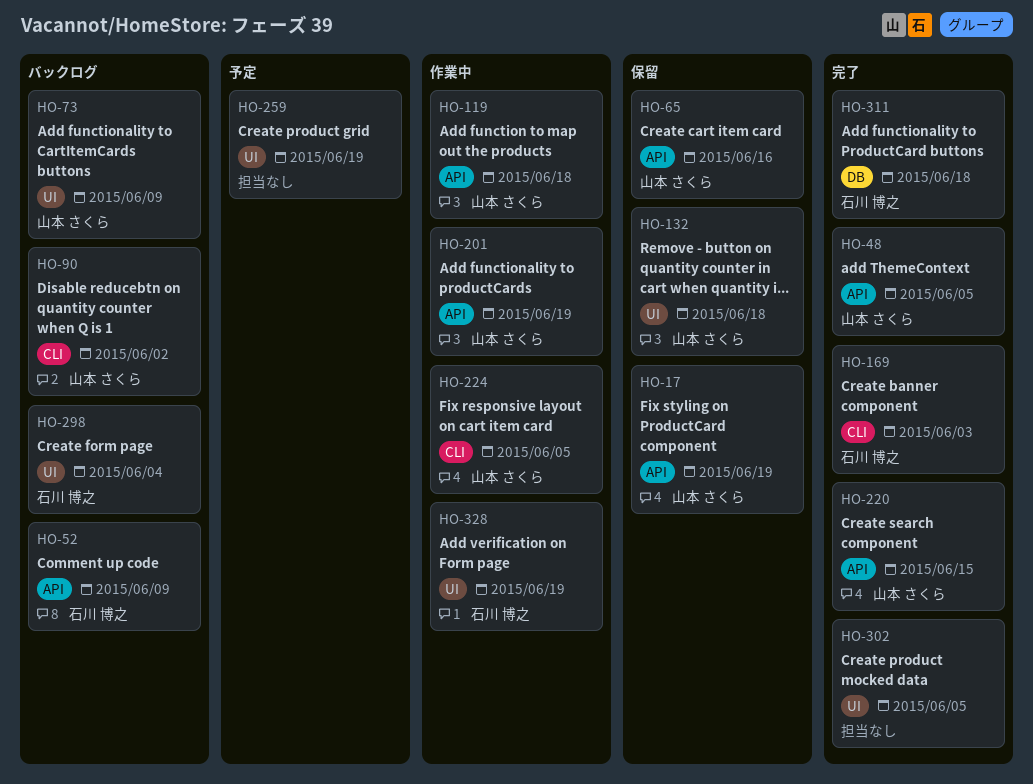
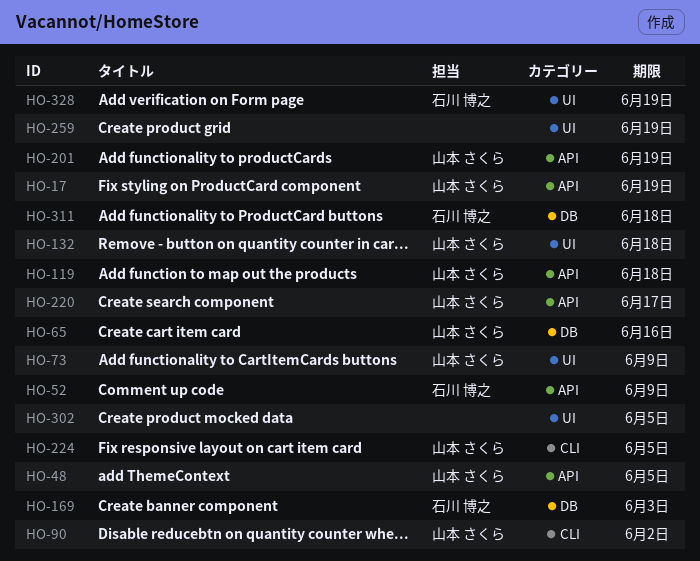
HO-65, label: API -> DB
HO-169, label: CLI -> DB
HO-220, due: Jun 15 -> Jun 17
HO-298: present -> none

